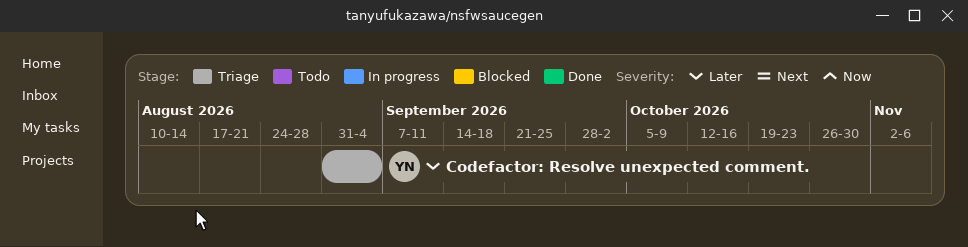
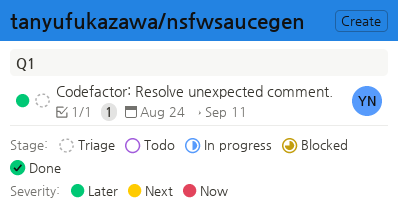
Codefactor: Resolve unexpected comment., start: Aug 31 -> Aug 24
Codefactor: Resolve unexpected comment., due: Sep 4 -> Sep 11

